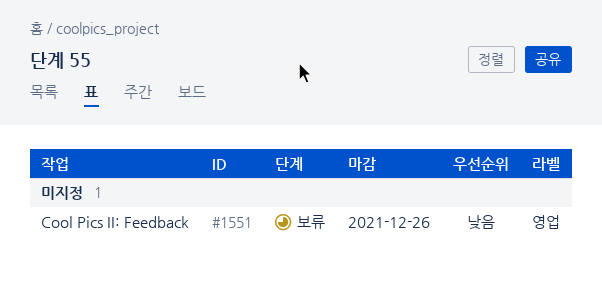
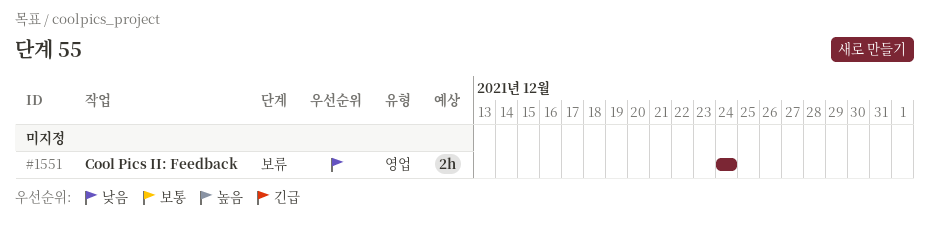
#1551, due: Dec 26 -> Dec 24

